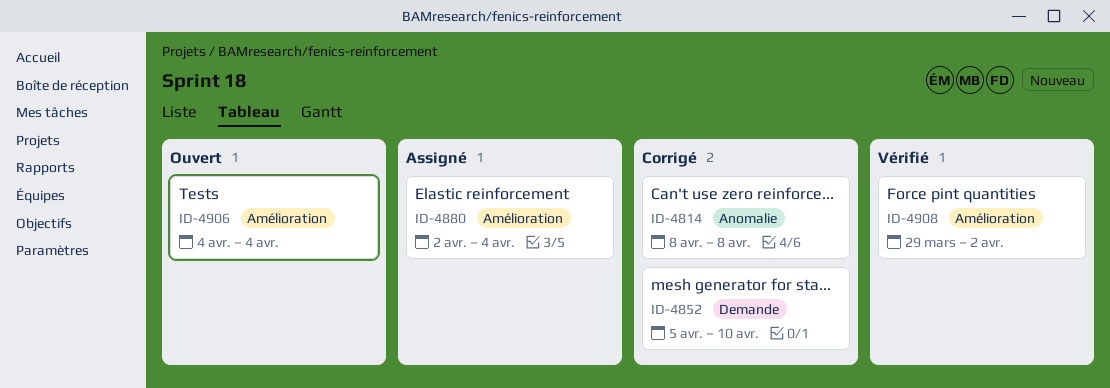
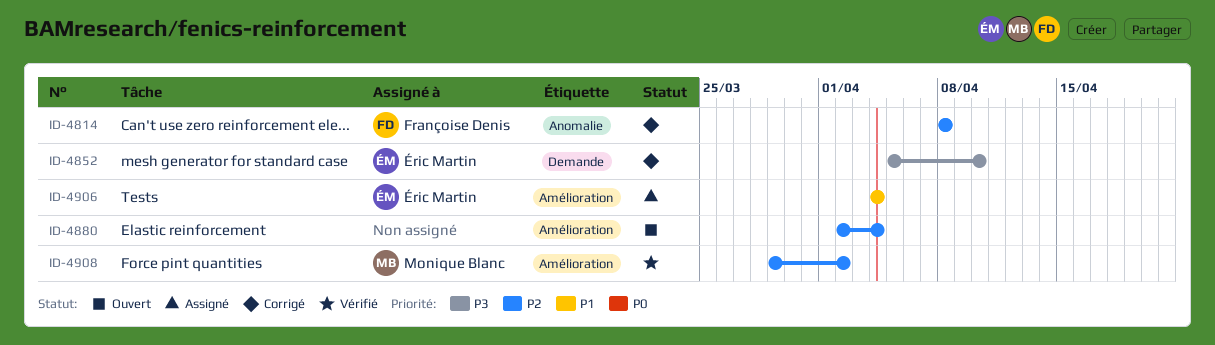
ID-4880, status: Assigné -> Ouvert
ID-4906, status: Ouvert -> Assigné

